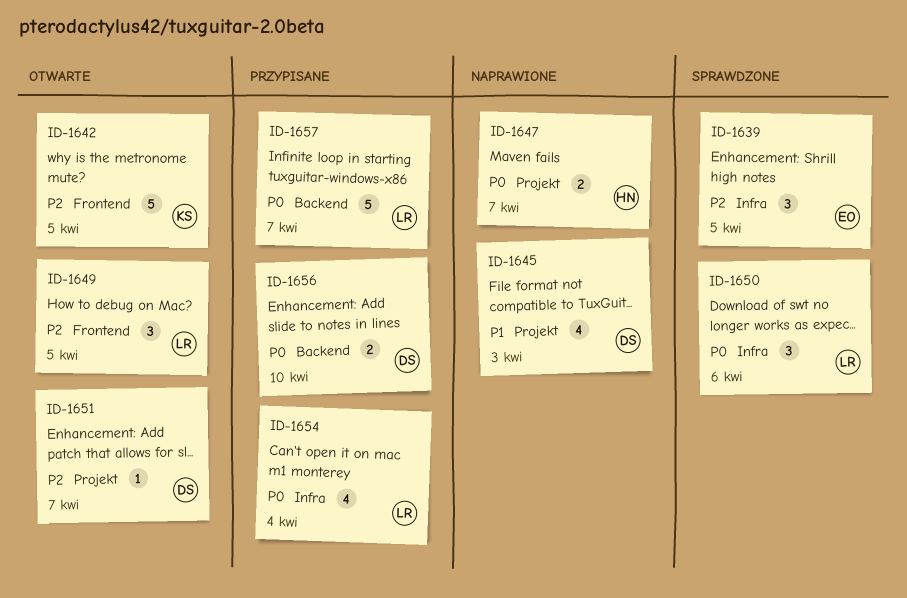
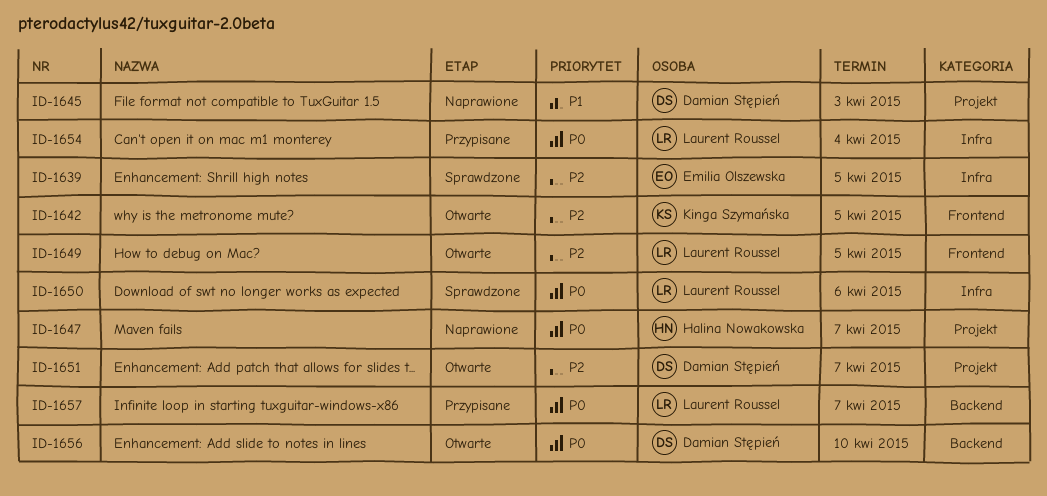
ID-1656, status: Przypisane -> Otwarte

